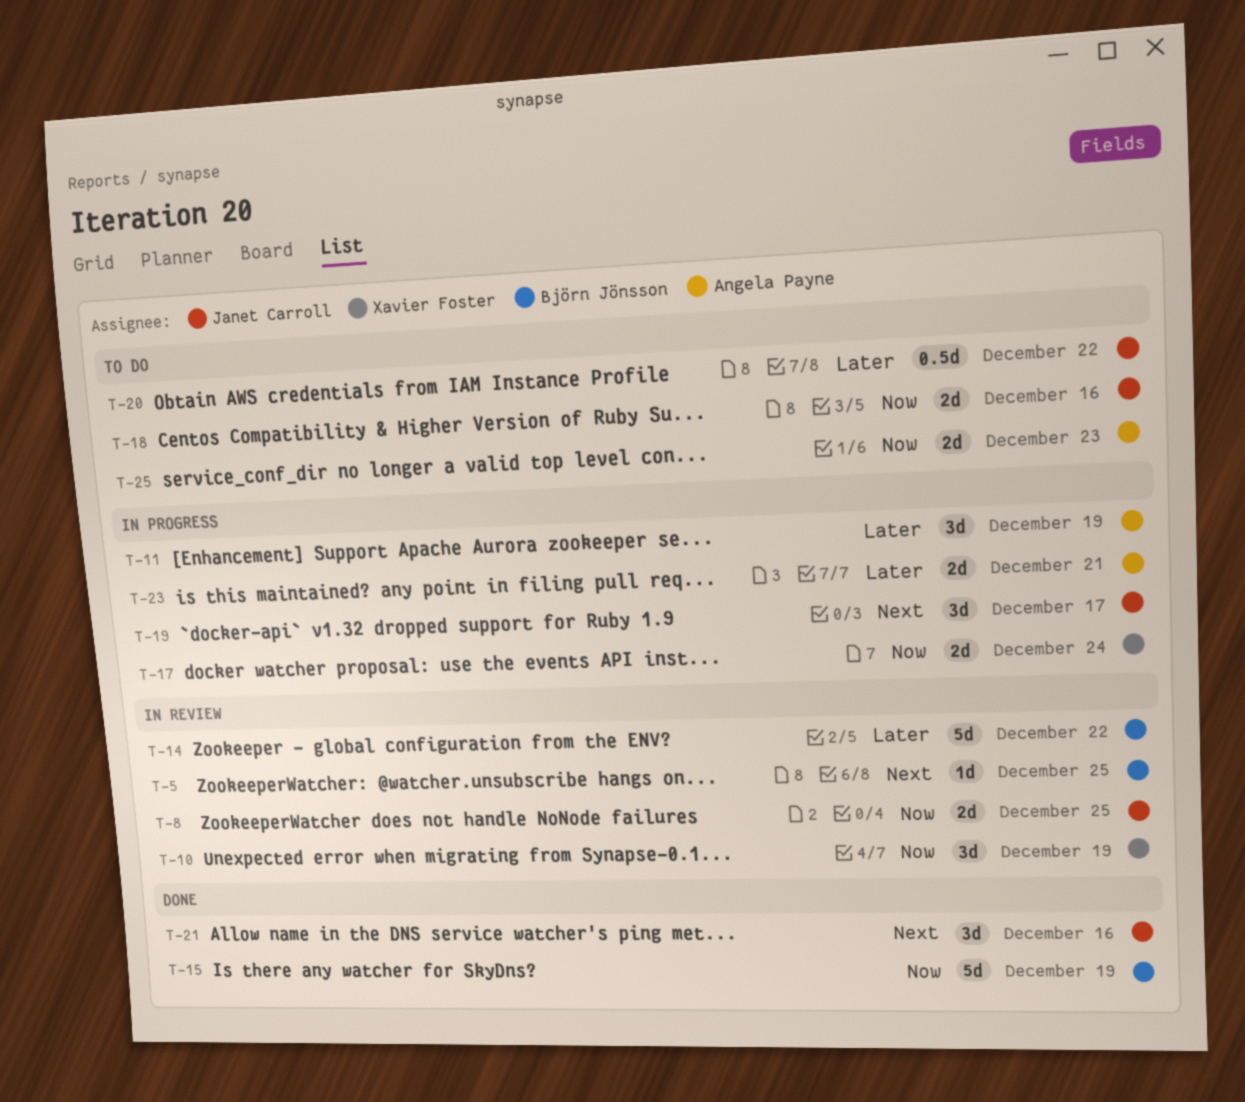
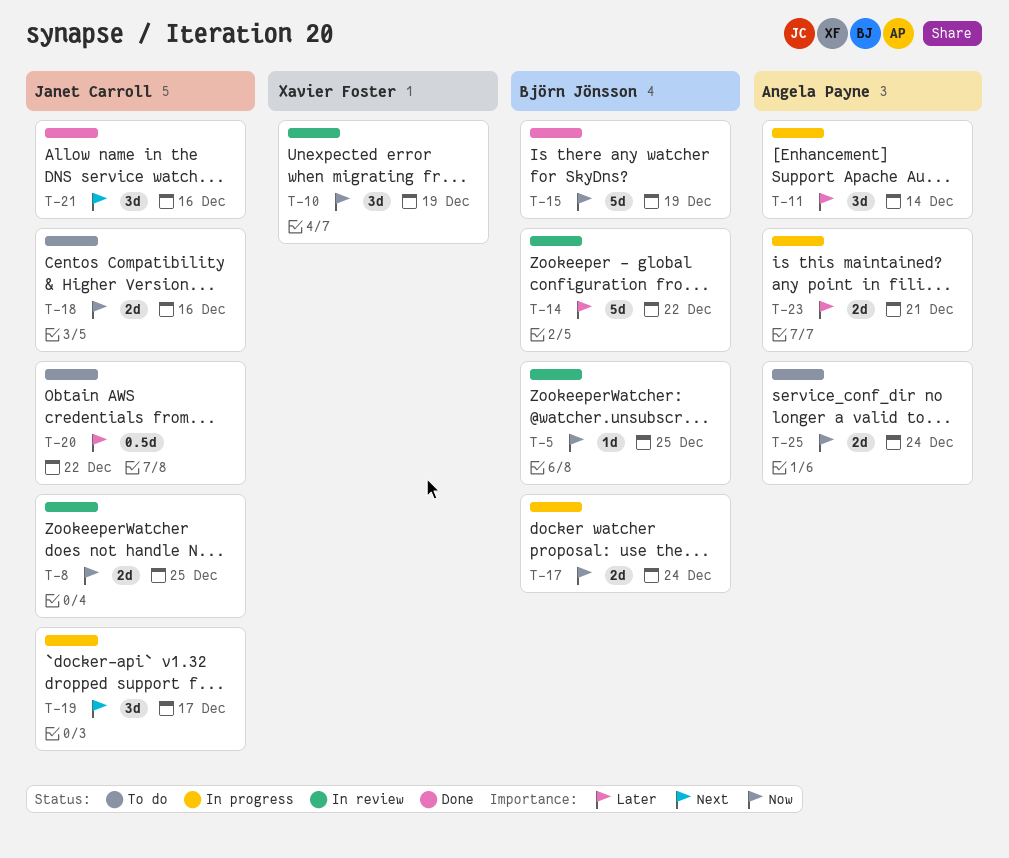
T-5, priority: Next -> Now
T-11, due: Dec 19 -> Dec 14
T-17, owner: Xavier Foster -> Björn Jönsson
T-25, due: Dec 23 -> Dec 24

